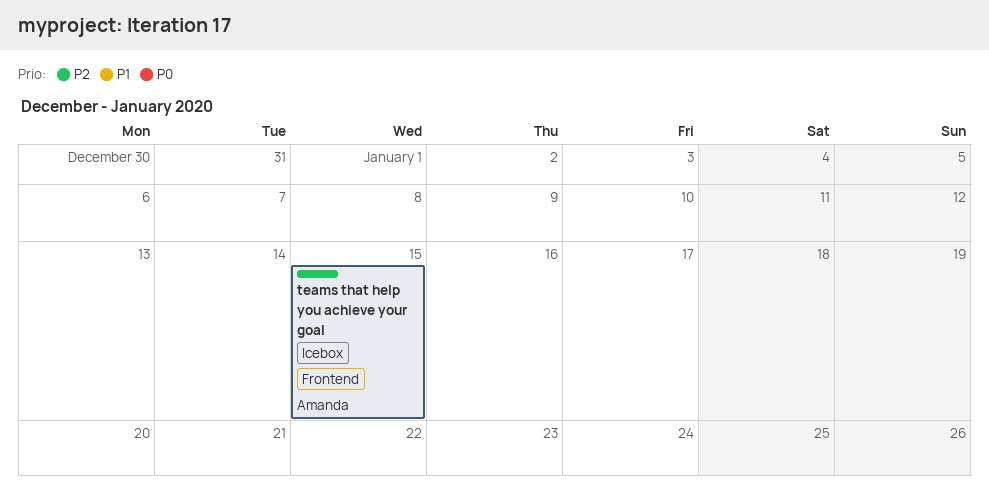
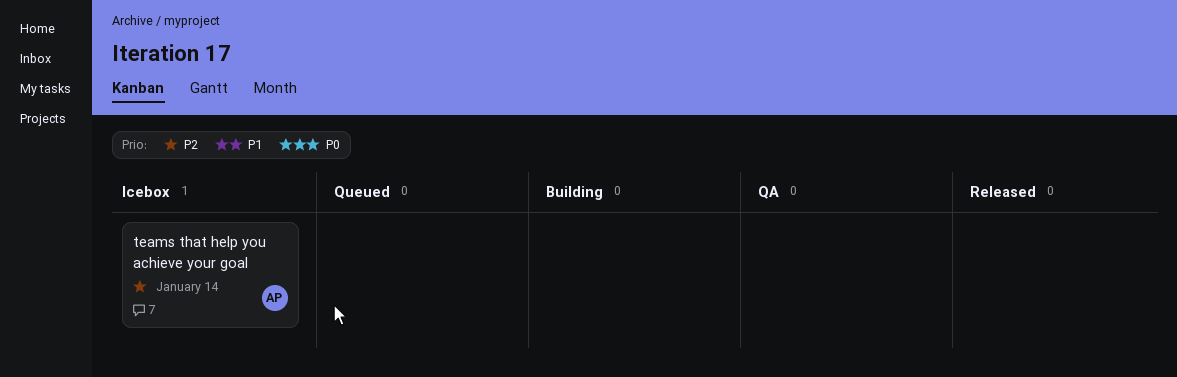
teams that help you achieve your goal, due: Jan 15 -> Jan 14

